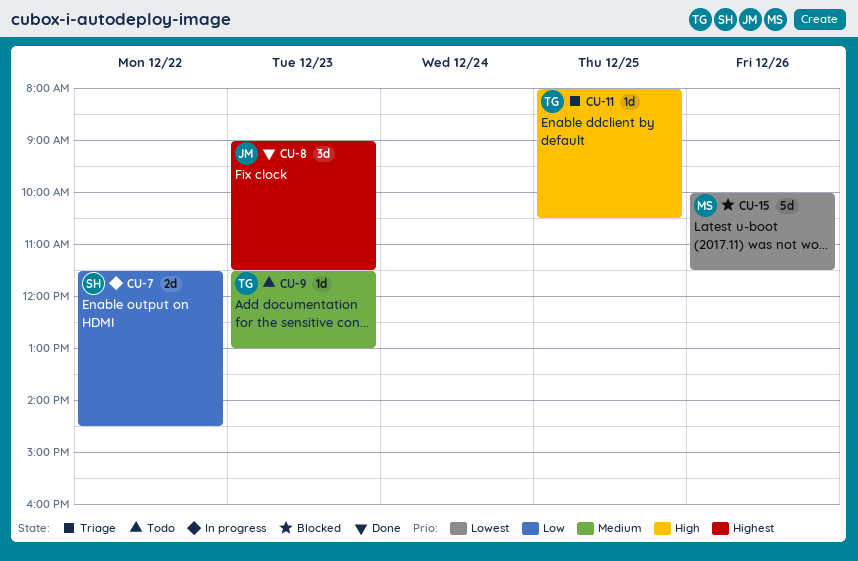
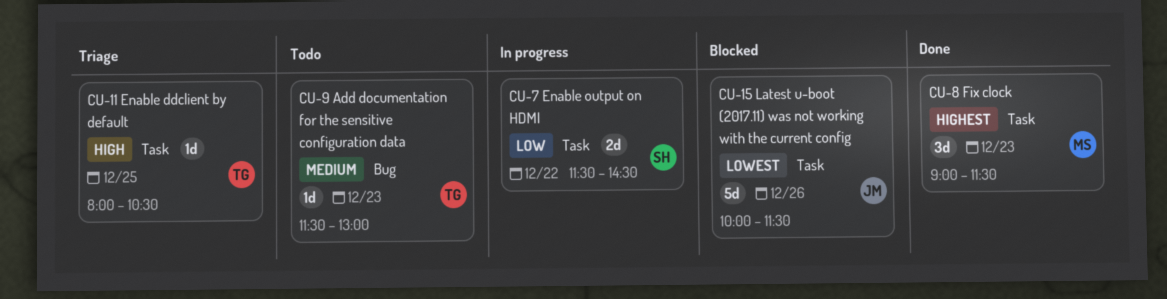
CU-8, owner: JM -> MS
CU-15, owner: MS -> JM

